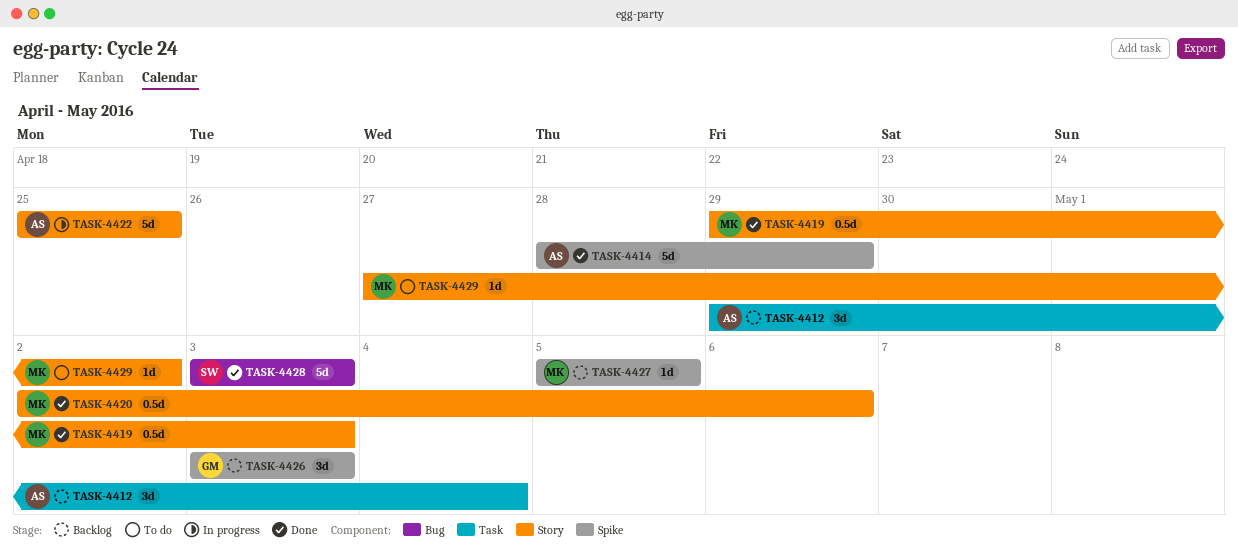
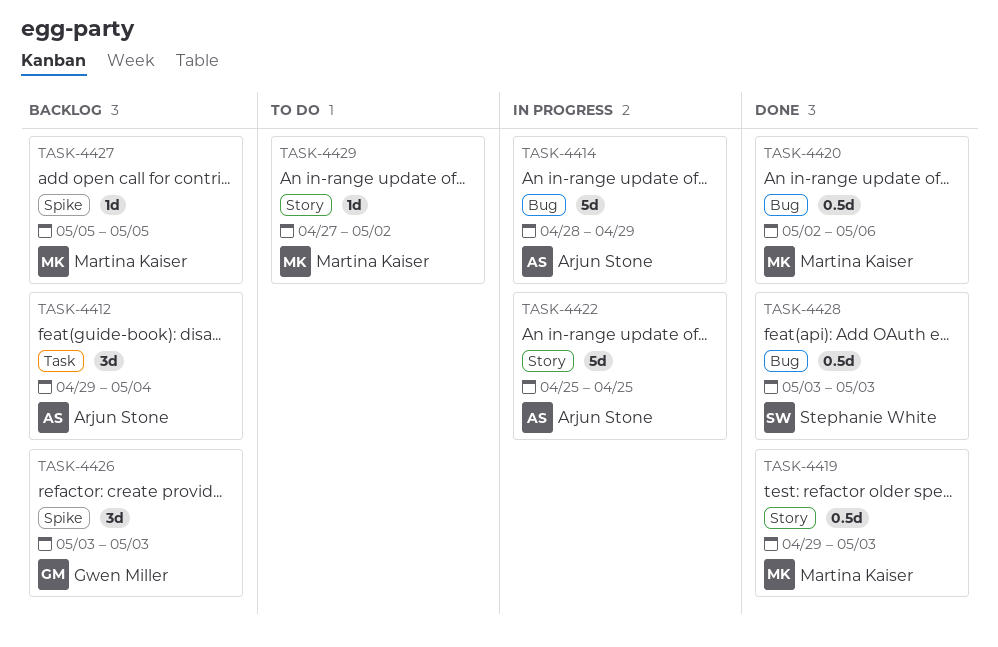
TASK-4414, status: Done -> In progress
TASK-4414, label: Spike -> Bug
TASK-4420, label: Story -> Bug
TASK-4428, estimate: 5d -> 0.5d

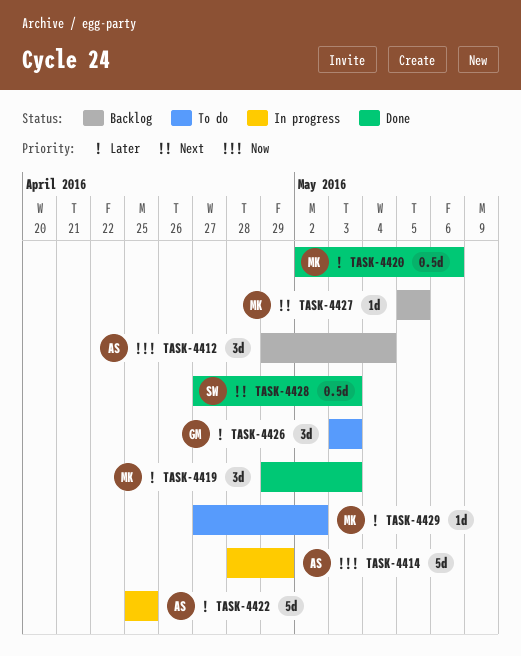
TASK-4419, estimate: 0.5d -> 3d
TASK-4426, status: Backlog -> To do
TASK-4428, start: May 3 -> Apr 27

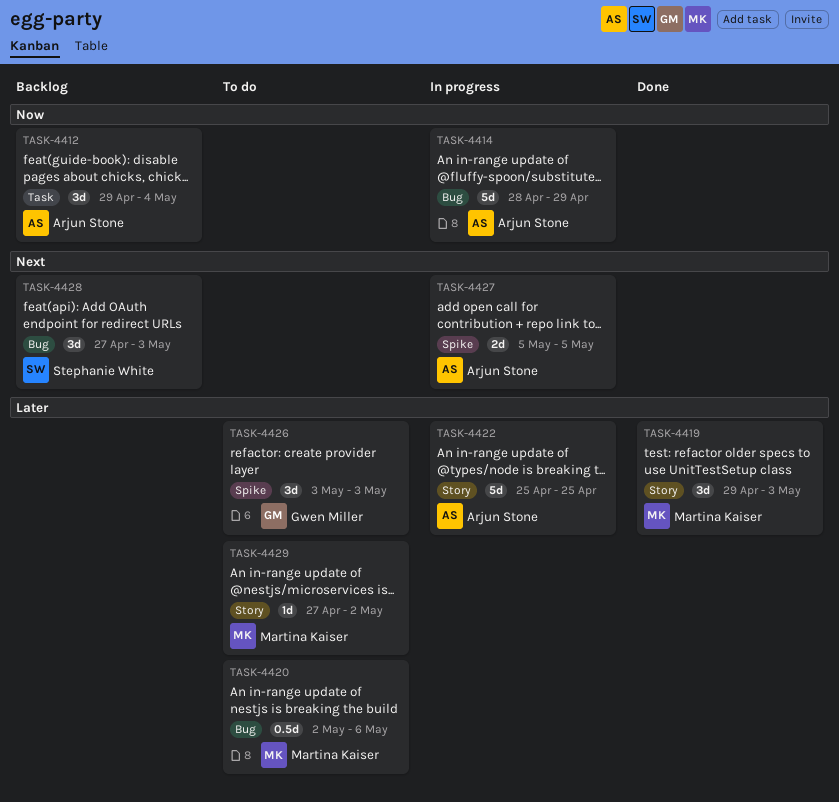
TASK-4420, status: Done -> To do
TASK-4427, status: Backlog -> In progress
TASK-4427, owner: Martina Kaiser -> Arjun Stone
TASK-4427, estimate: 1d -> 2d
TASK-4428, status: Done -> Backlog
TASK-4428, estimate: 0.5d -> 3d

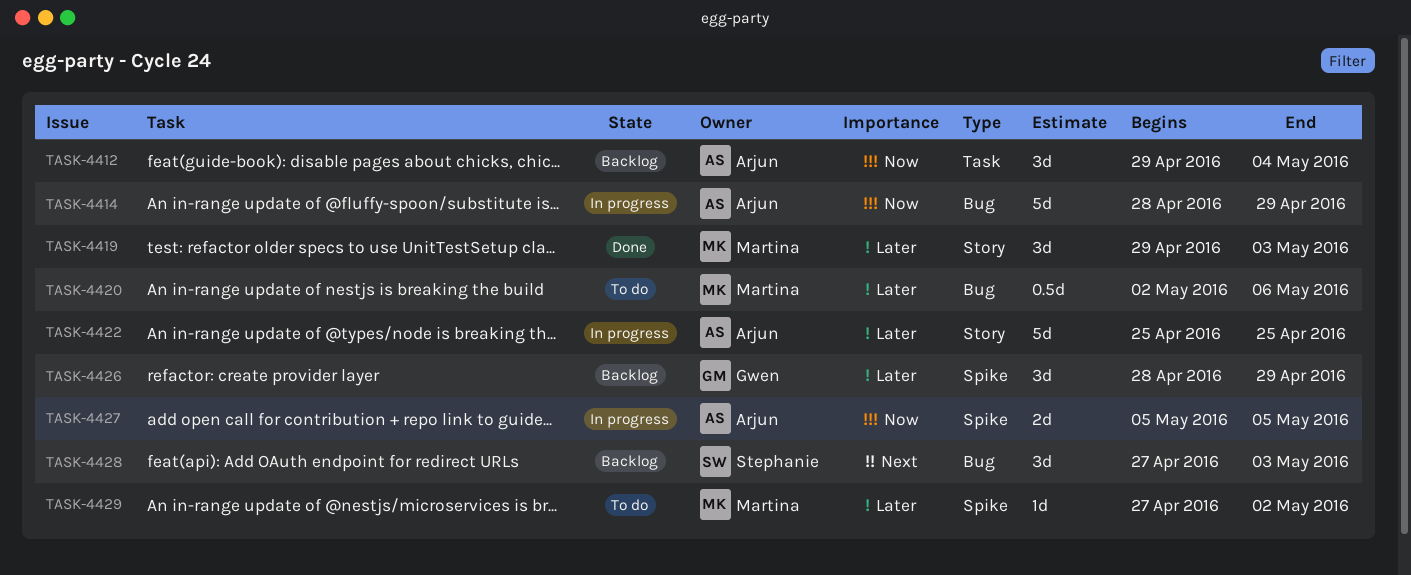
TASK-4426, status: To do -> Backlog
TASK-4426, start: May 3 -> Apr 28
TASK-4426, due: May 3 -> Apr 29
TASK-4427, priority: Next -> Now
TASK-4429, label: Story -> Spike

